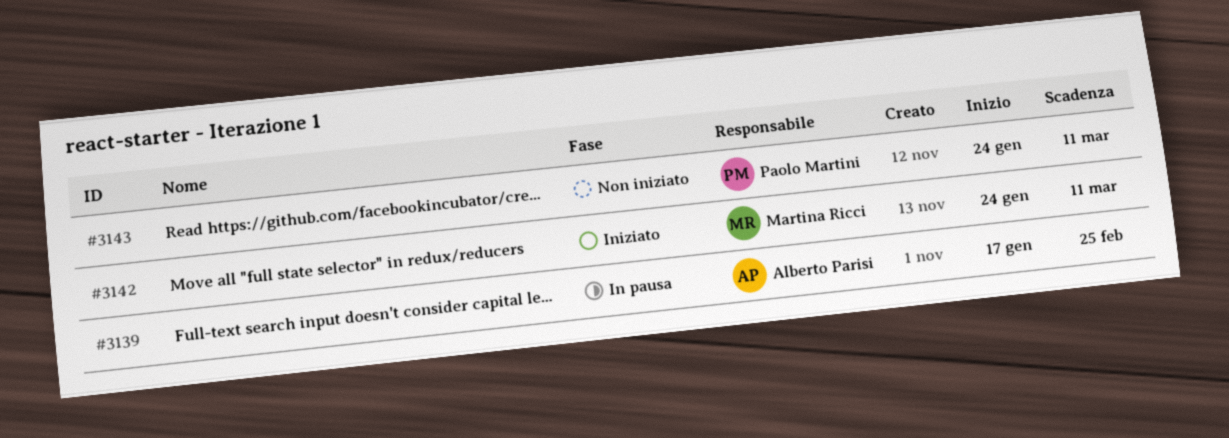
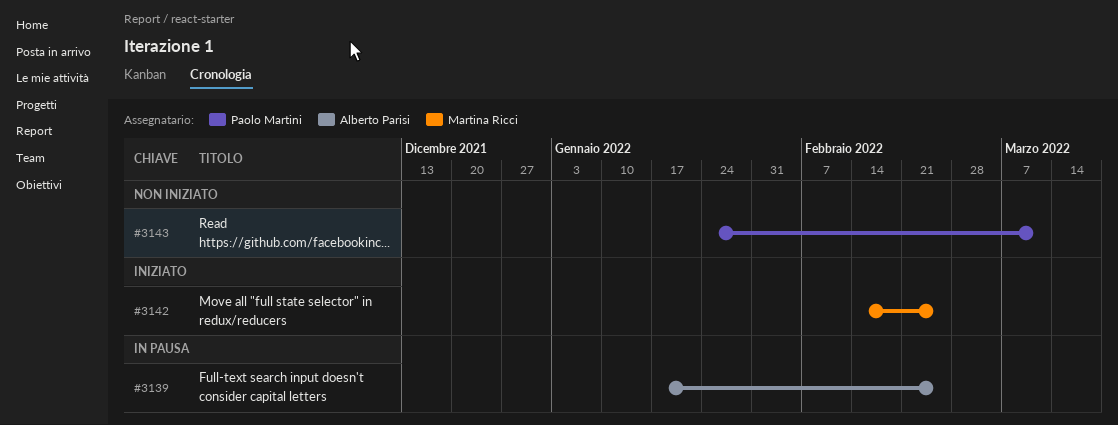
#3142, start: Jan 24 -> Feb 14
#3142, due: Mar 11 -> Feb 25

